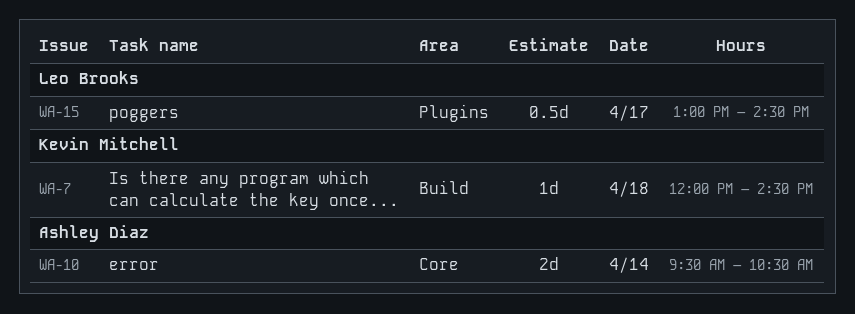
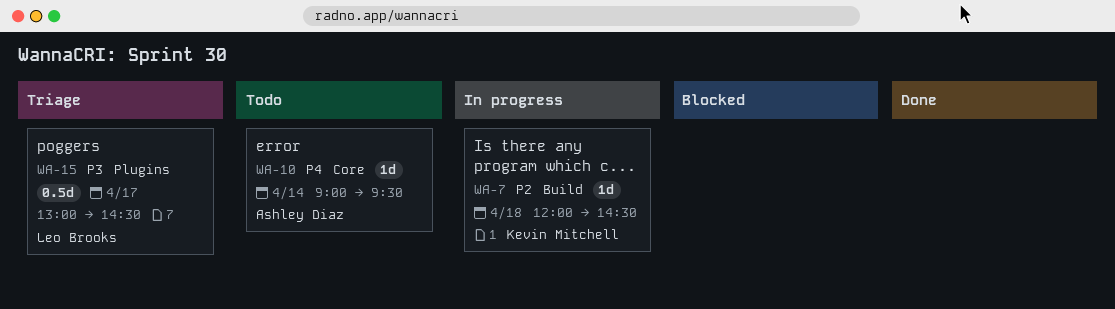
WA-10, estimate: 2d -> 1d
WA-10, begins: 09:30 -> 09:00
WA-10, ends: 10:30 -> 09:30

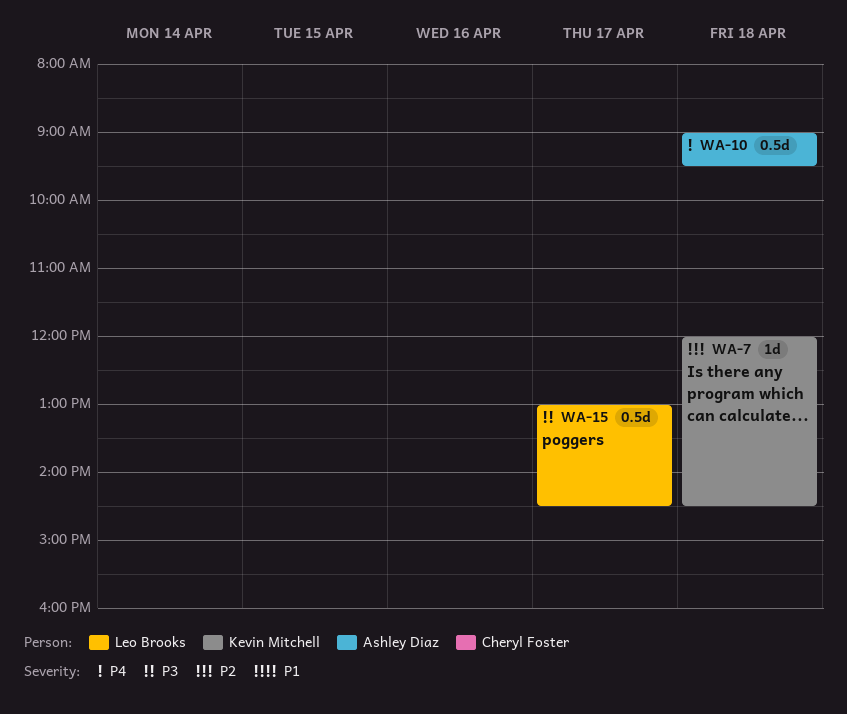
WA-10, estimate: 1d -> 0.5d
WA-10, day: Apr 14 -> Apr 18

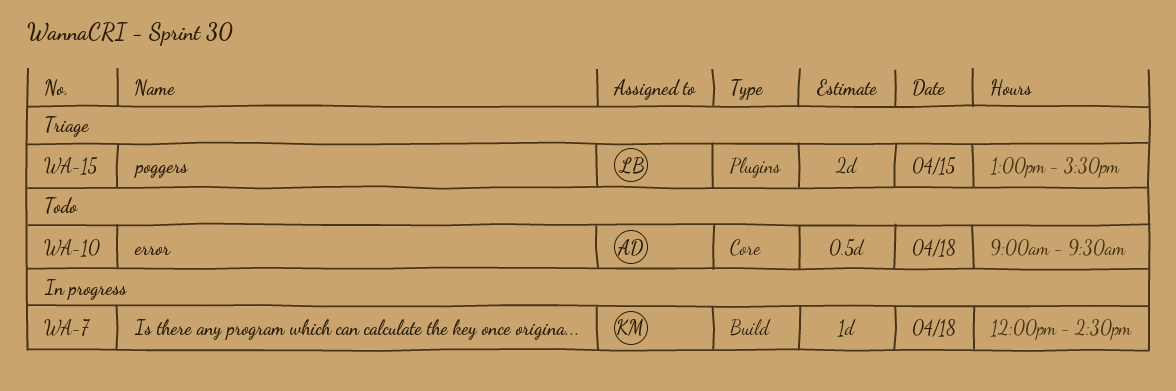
WA-15, estimate: 0.5d -> 2d
WA-15, day: Apr 17 -> Apr 15
WA-15, ends: 14:30 -> 15:30

